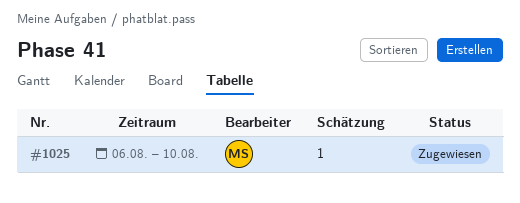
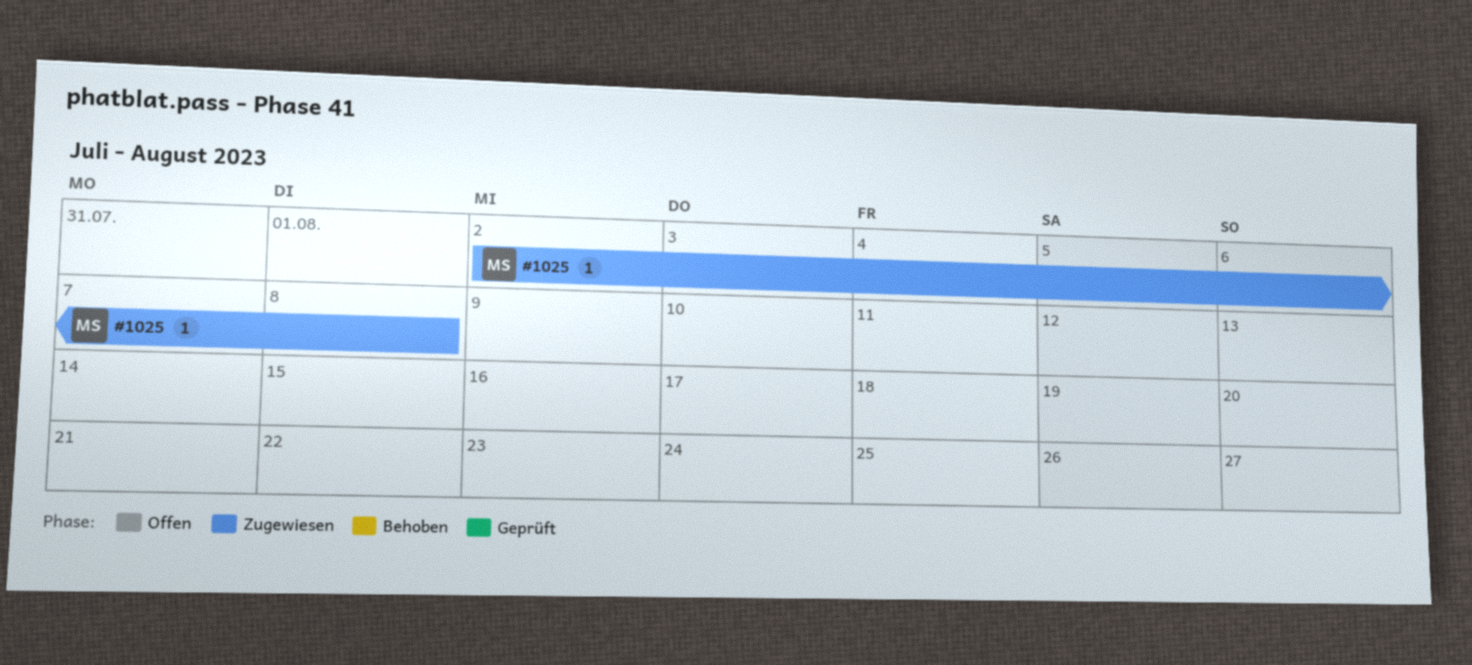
#1025, start: Aug 6 -> Aug 2
#1025, due: Aug 10 -> Aug 8

